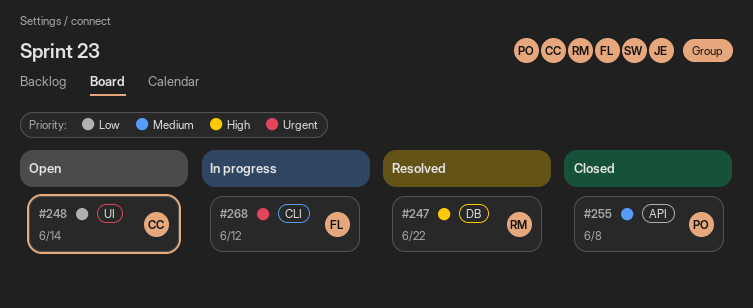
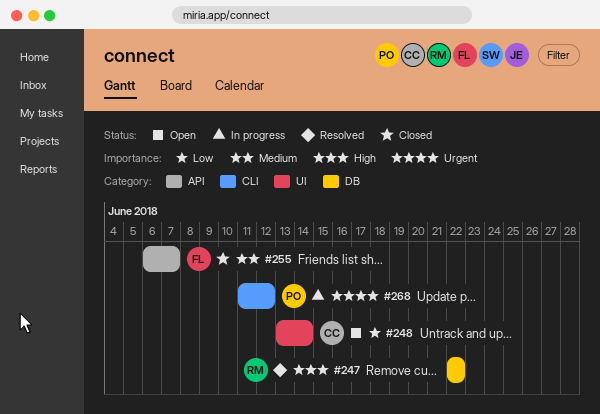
#255, owner: PO -> FL
#255, due: Jun 8 -> Jun 7
#268, owner: FL -> PO

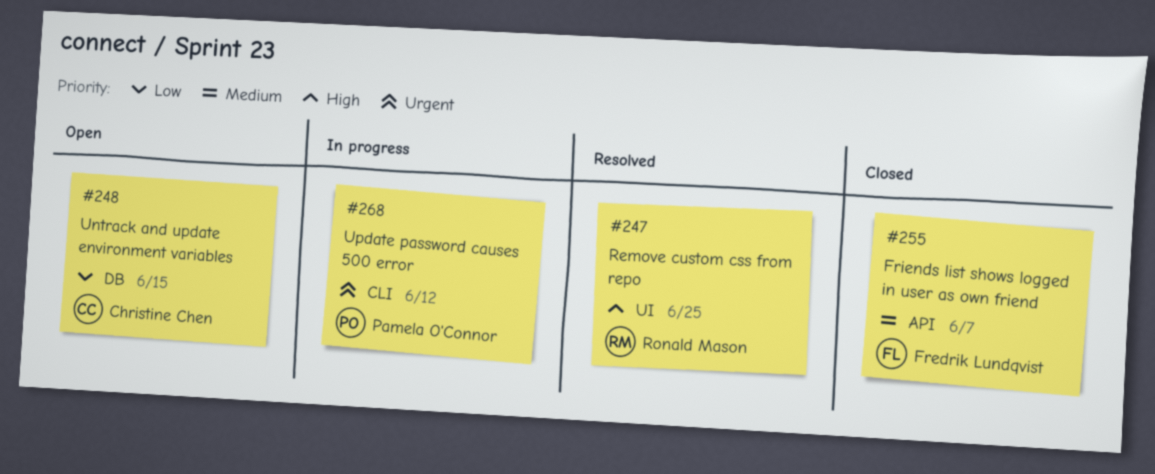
#247, label: DB -> UI
#247, due: Jun 22 -> Jun 25
#248, label: UI -> DB
#248, due: Jun 14 -> Jun 15

